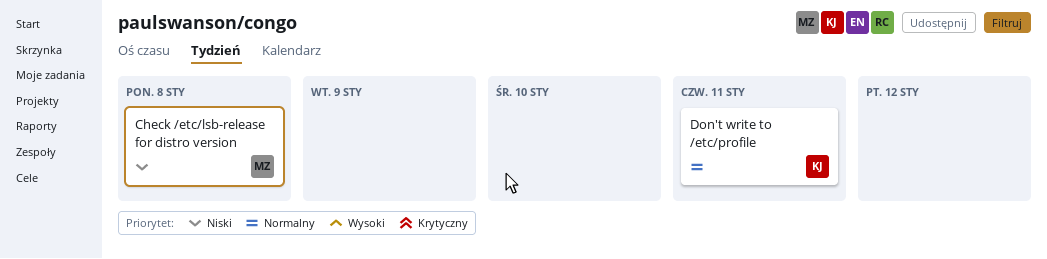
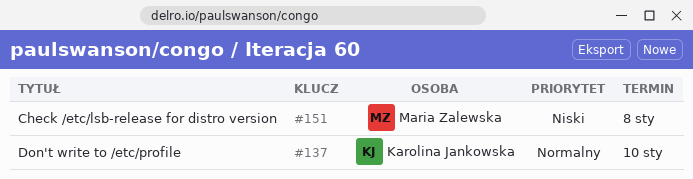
Don't write to /etc/profile, due: Jan 11 -> Jan 10

